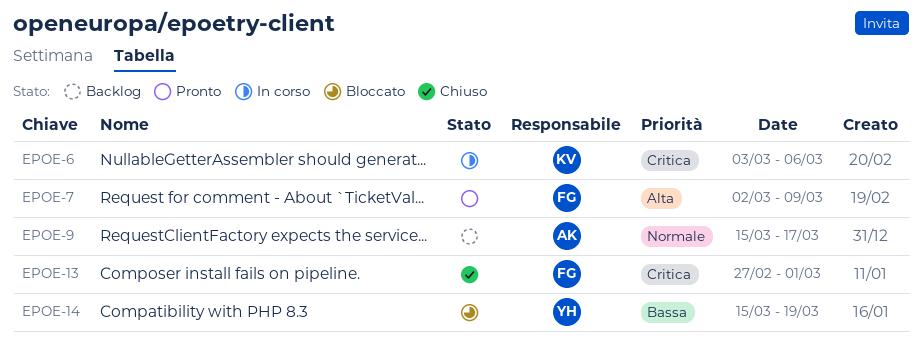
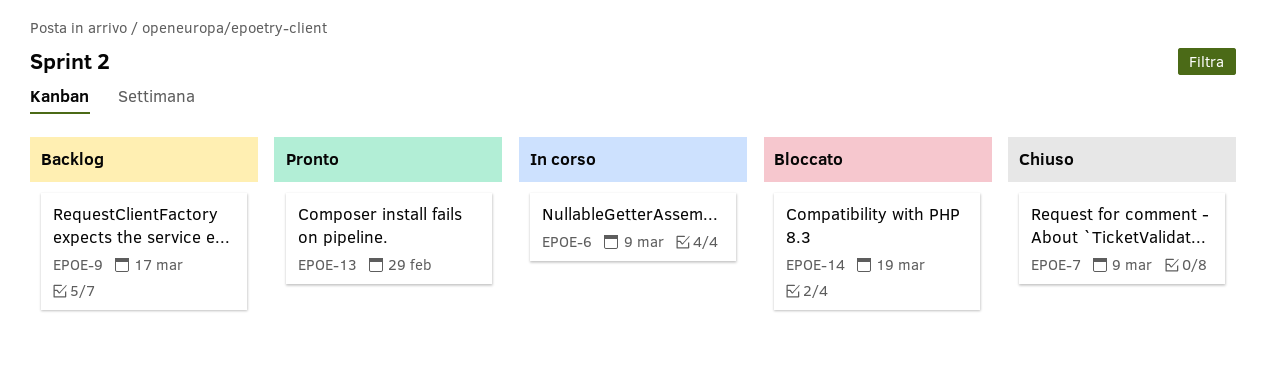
EPOE-6, due: Mar 6 -> Mar 9
EPOE-7, status: Pronto -> Chiuso
EPOE-13, status: Chiuso -> Pronto
EPOE-13, due: Mar 1 -> Feb 29

